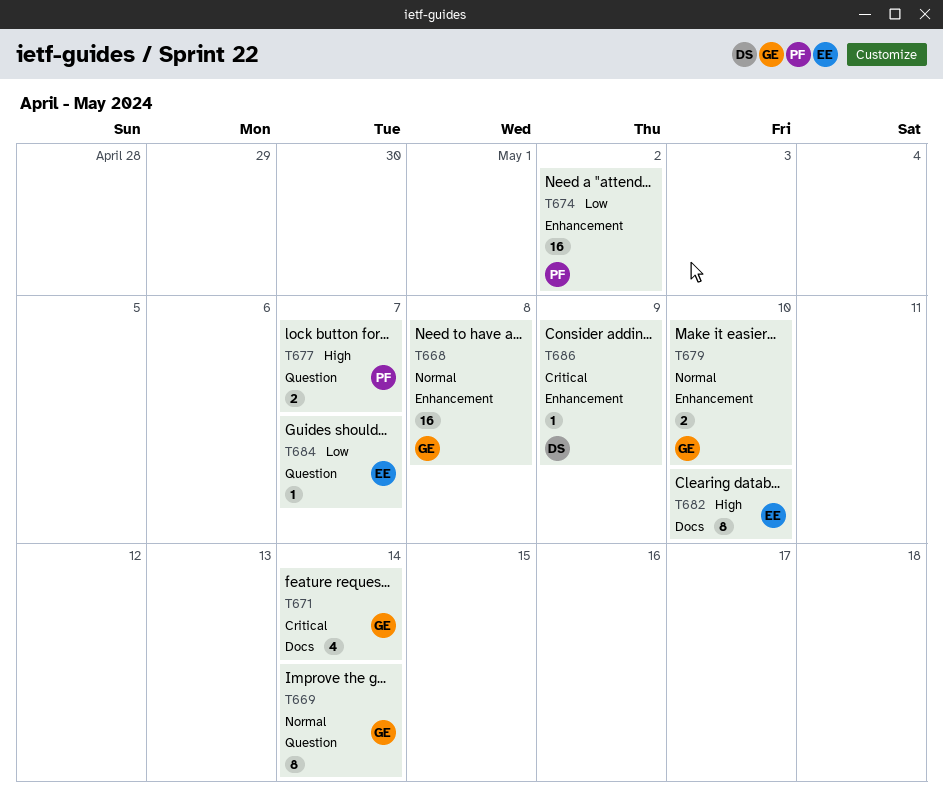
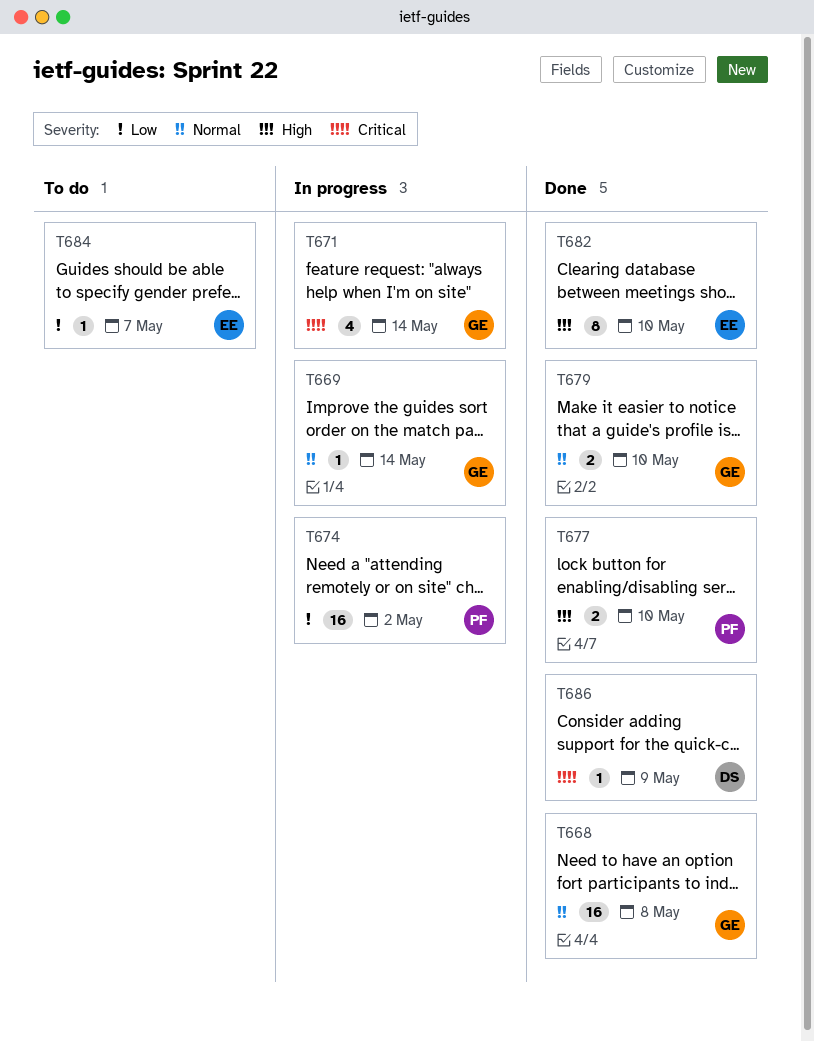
T669, estimate: 8 -> 1
T677, due: May 7 -> May 10

